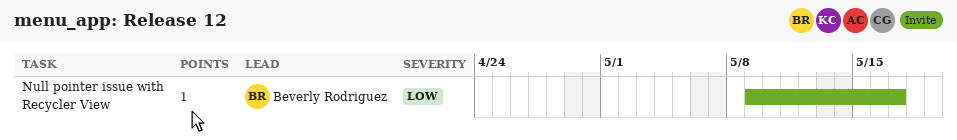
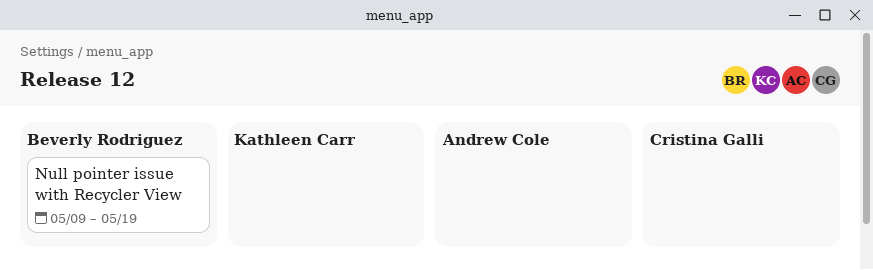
Null pointer issue with Recycler View, due: May 17 -> May 19

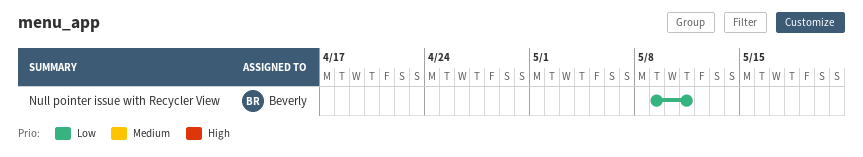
Null pointer issue with Recycler View, due: May 19 -> May 11

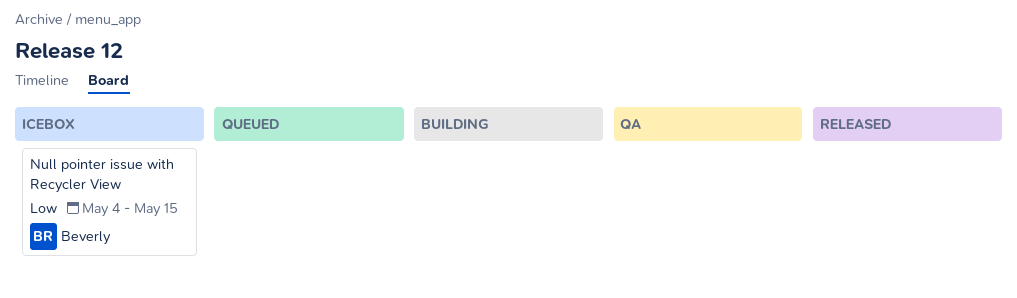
Null pointer issue with Recycler View, start: May 9 -> May 4
Null pointer issue with Recycler View, due: May 11 -> May 15

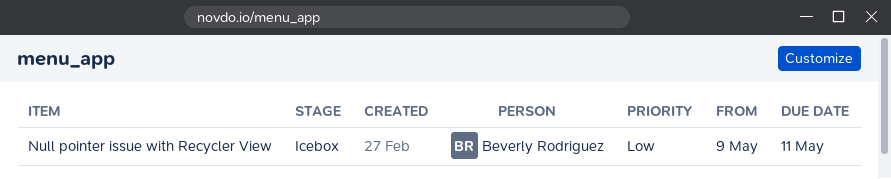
Null pointer issue with Recycler View, start: May 4 -> May 9
Null pointer issue with Recycler View, due: May 15 -> May 11

